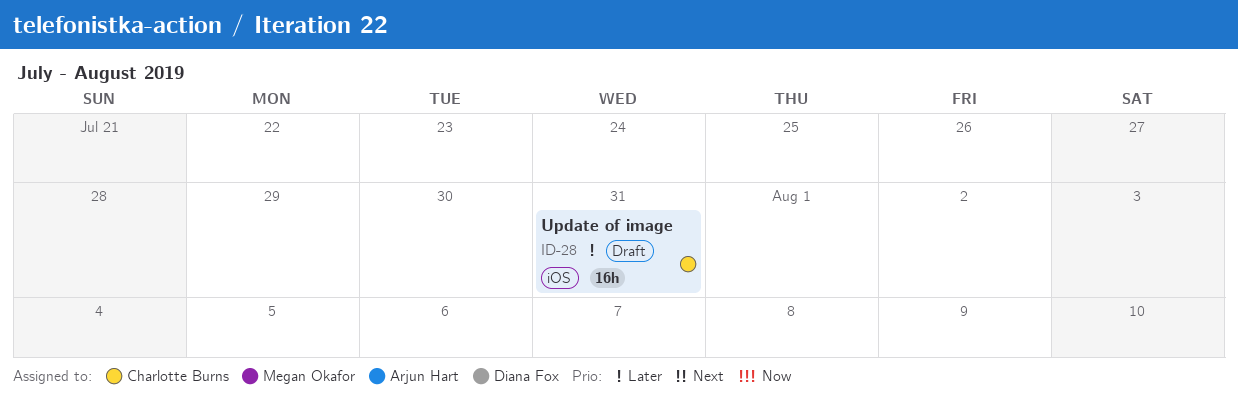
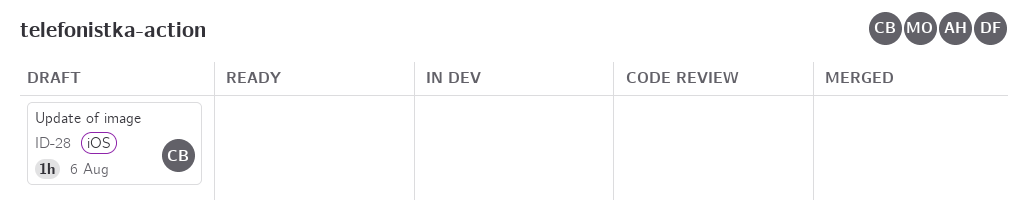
ID-28, estimate: 16h -> 1h
ID-28, due: Jul 31 -> Aug 6

